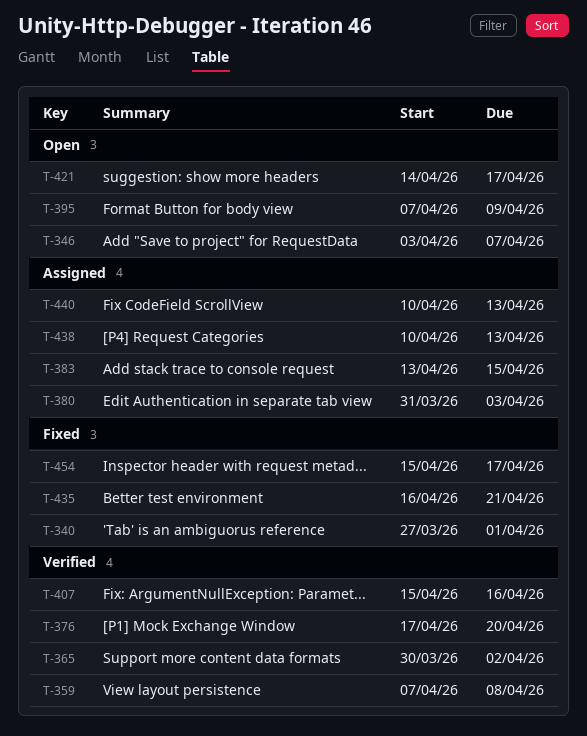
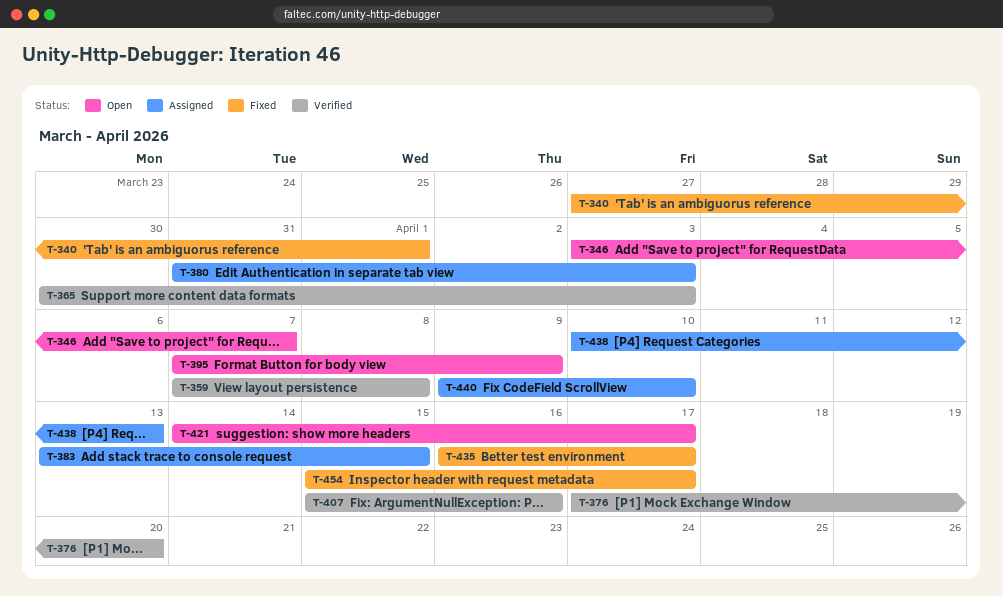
T-365, due: Apr 2 -> Apr 3
T-435, due: Apr 21 -> Apr 17
T-440, start: Apr 10 -> Apr 9
T-440, due: Apr 13 -> Apr 10

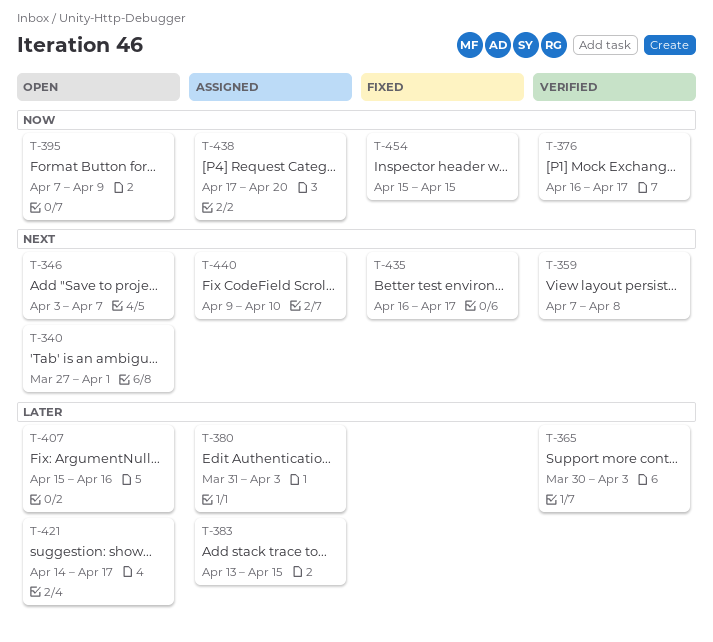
T-340, status: Fixed -> Open
T-376, start: Apr 17 -> Apr 16
T-376, due: Apr 20 -> Apr 17
T-407, status: Verified -> Open
T-438, start: Apr 10 -> Apr 17
T-438, due: Apr 13 -> Apr 20
T-454, due: Apr 17 -> Apr 15

